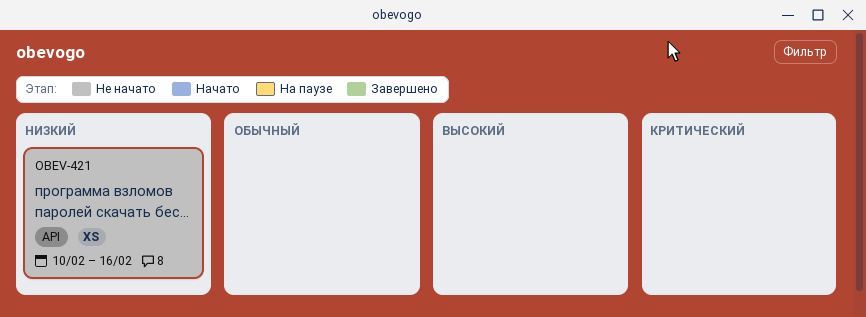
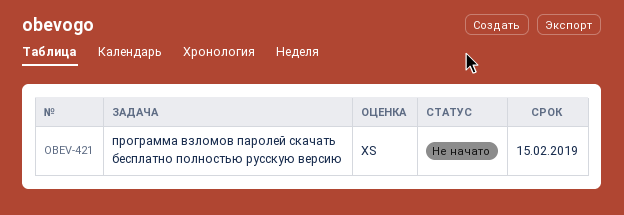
OBEV-421, due: Feb 16 -> Feb 15

